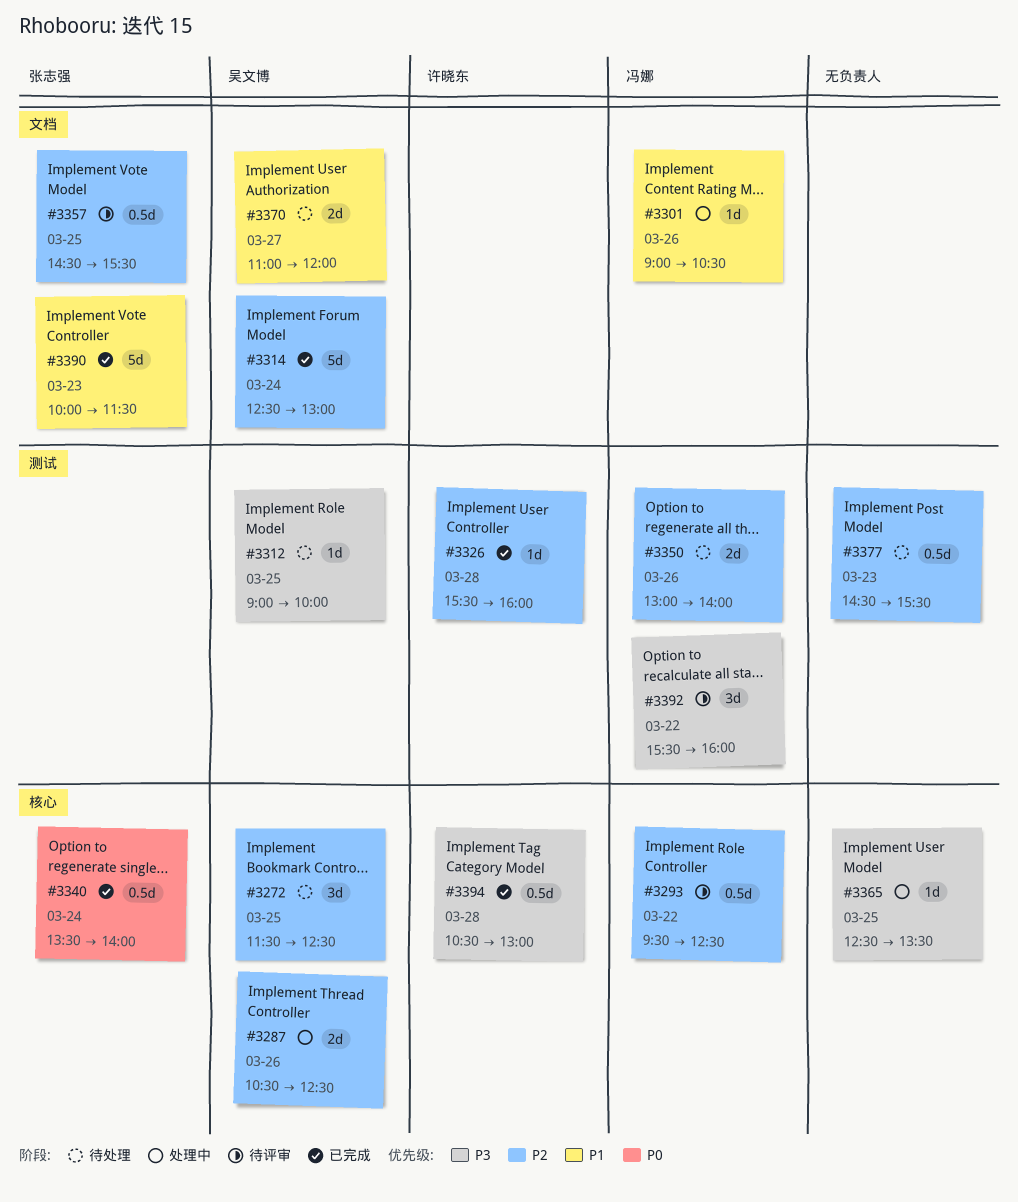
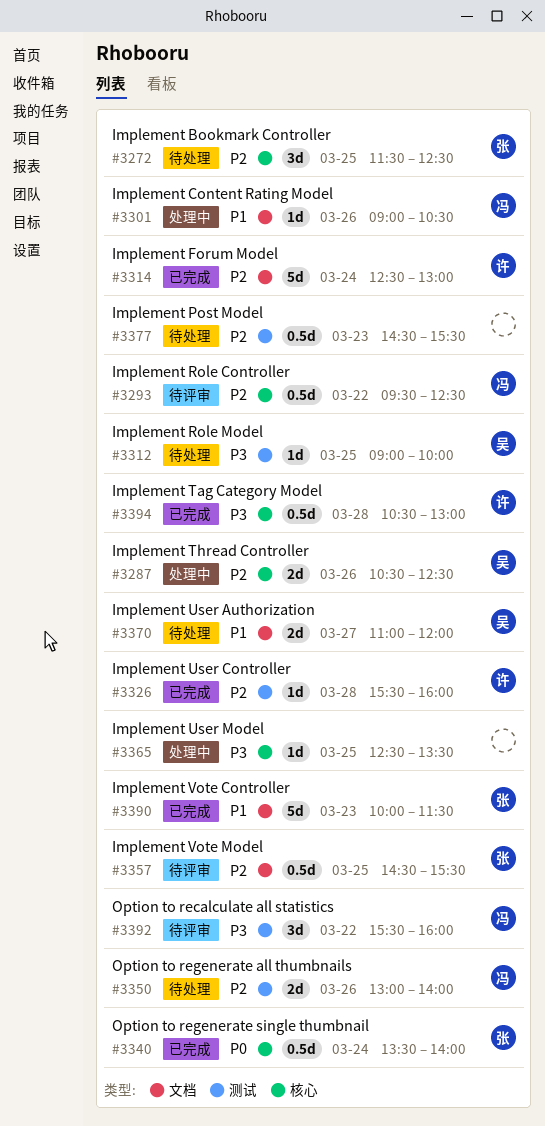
#3272, owner: 吴文博 -> 张志强
#3314, owner: 吴文博 -> 许晓东

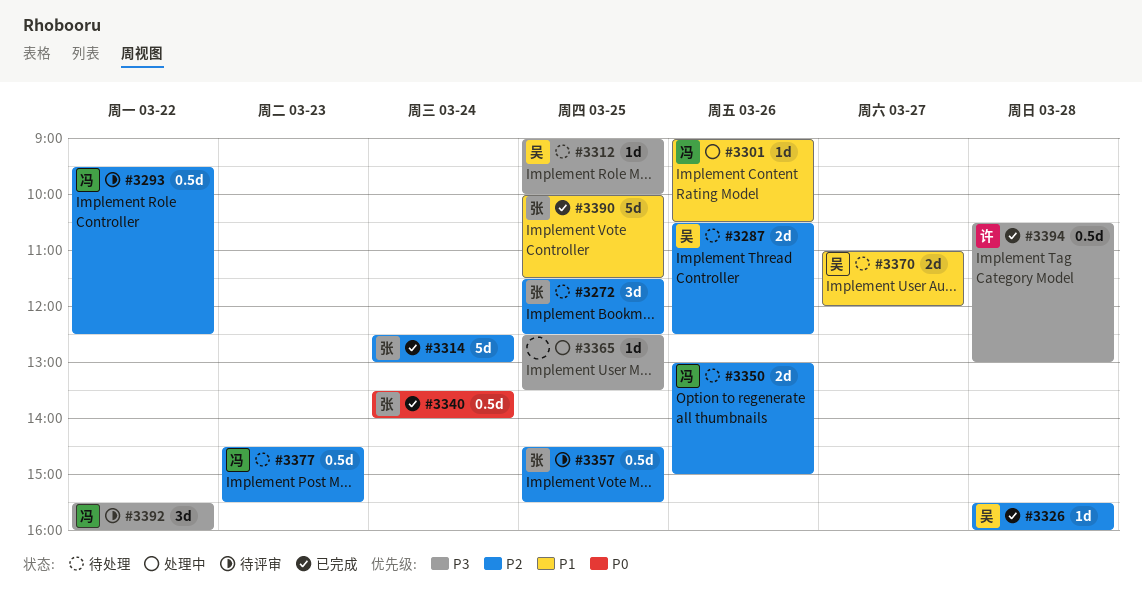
#3287, status: 处理中 -> 待处理
#3314, owner: 许 -> 张
#3326, owner: 许 -> 吴
#3350, ends: 14:00 -> 15:00
#3377, owner: none -> 冯
#3390, day: Mar 23 -> Mar 25

